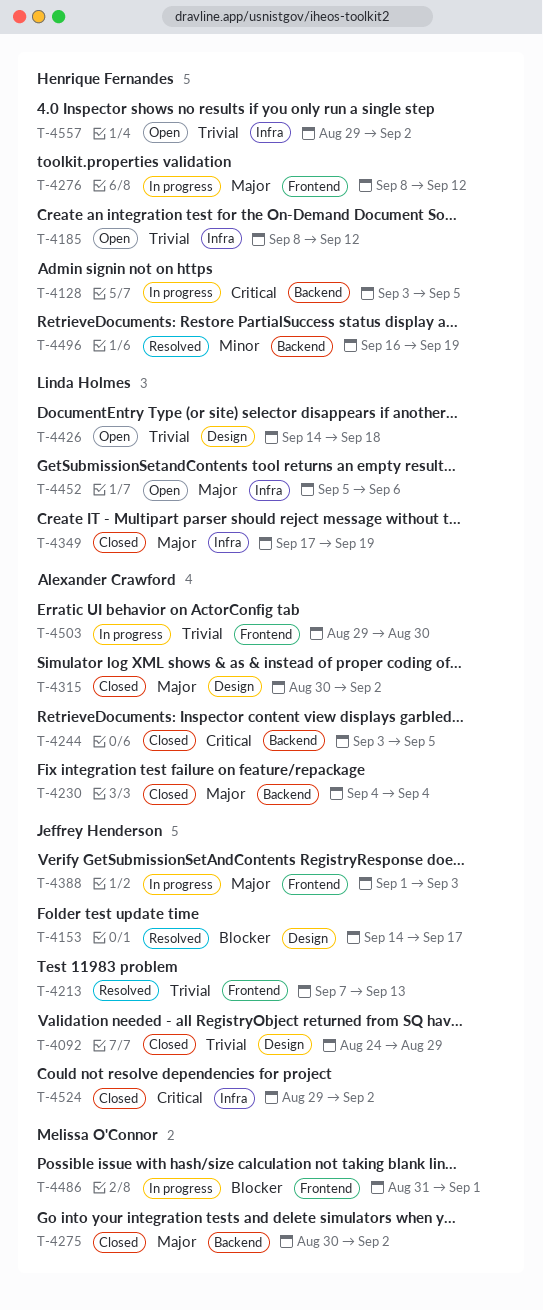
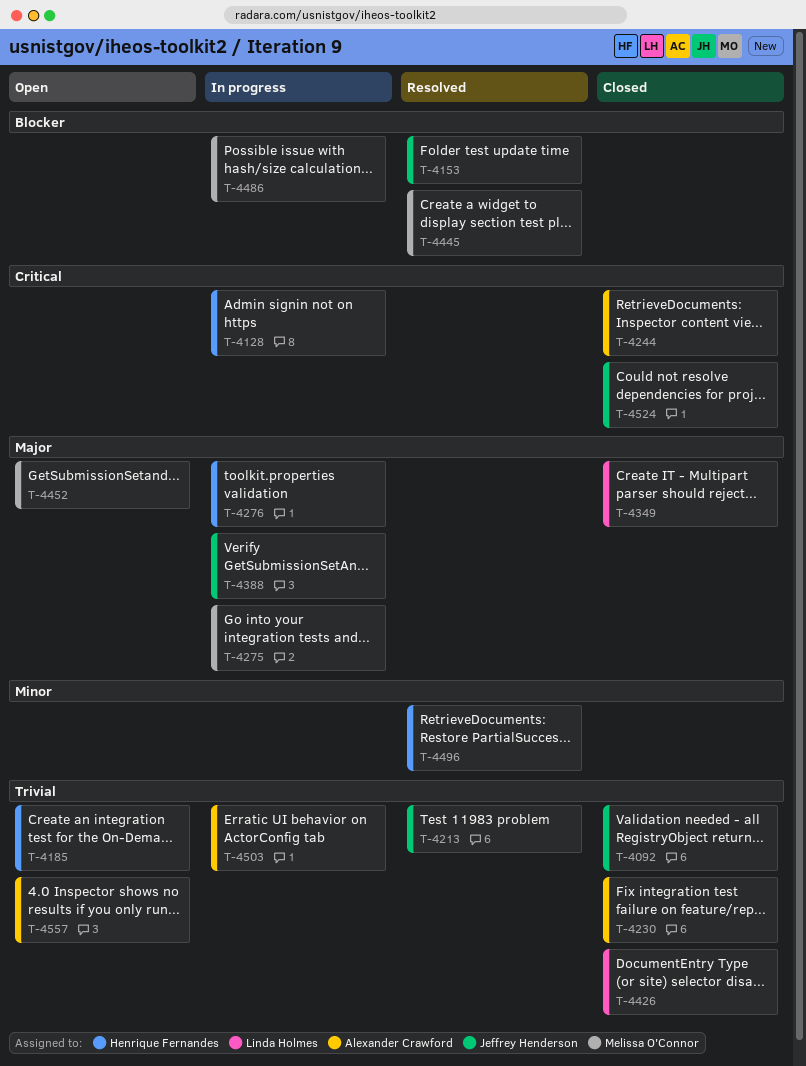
T-4230, priority: Major -> Trivial
T-4275, status: Closed -> In progress
T-4315: present -> none
T-4426, status: Open -> Closed
T-4445: none -> present
T-4452, owner: Linda Holmes -> Melissa O'Connor
T-4557, owner: Henrique Fernandes -> Alexander Crawford

